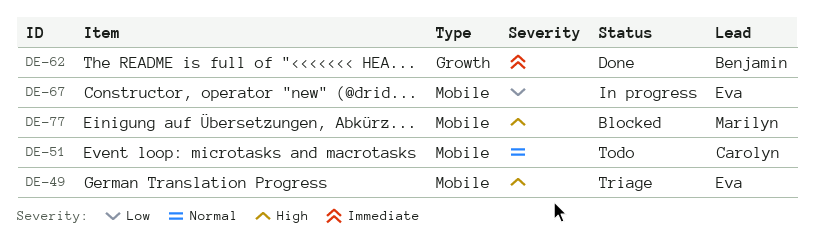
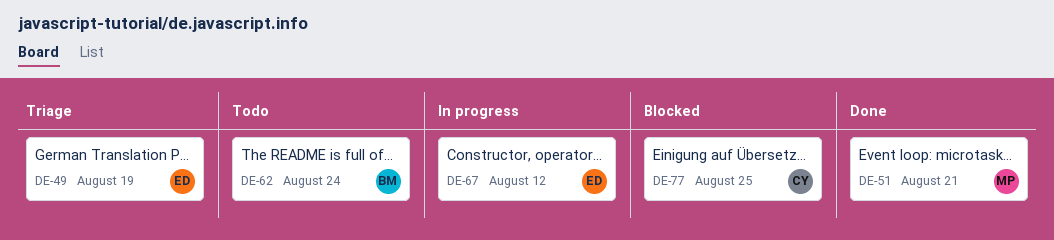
DE-51, status: Todo -> Done
DE-51, owner: Carolyn -> Marilyn
DE-62, status: Done -> Todo
DE-77, owner: Marilyn -> Carolyn

